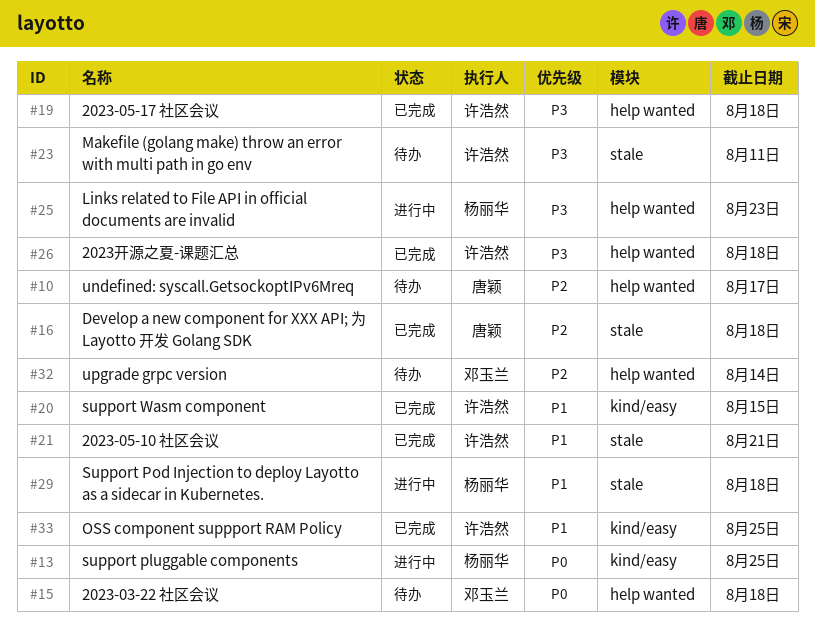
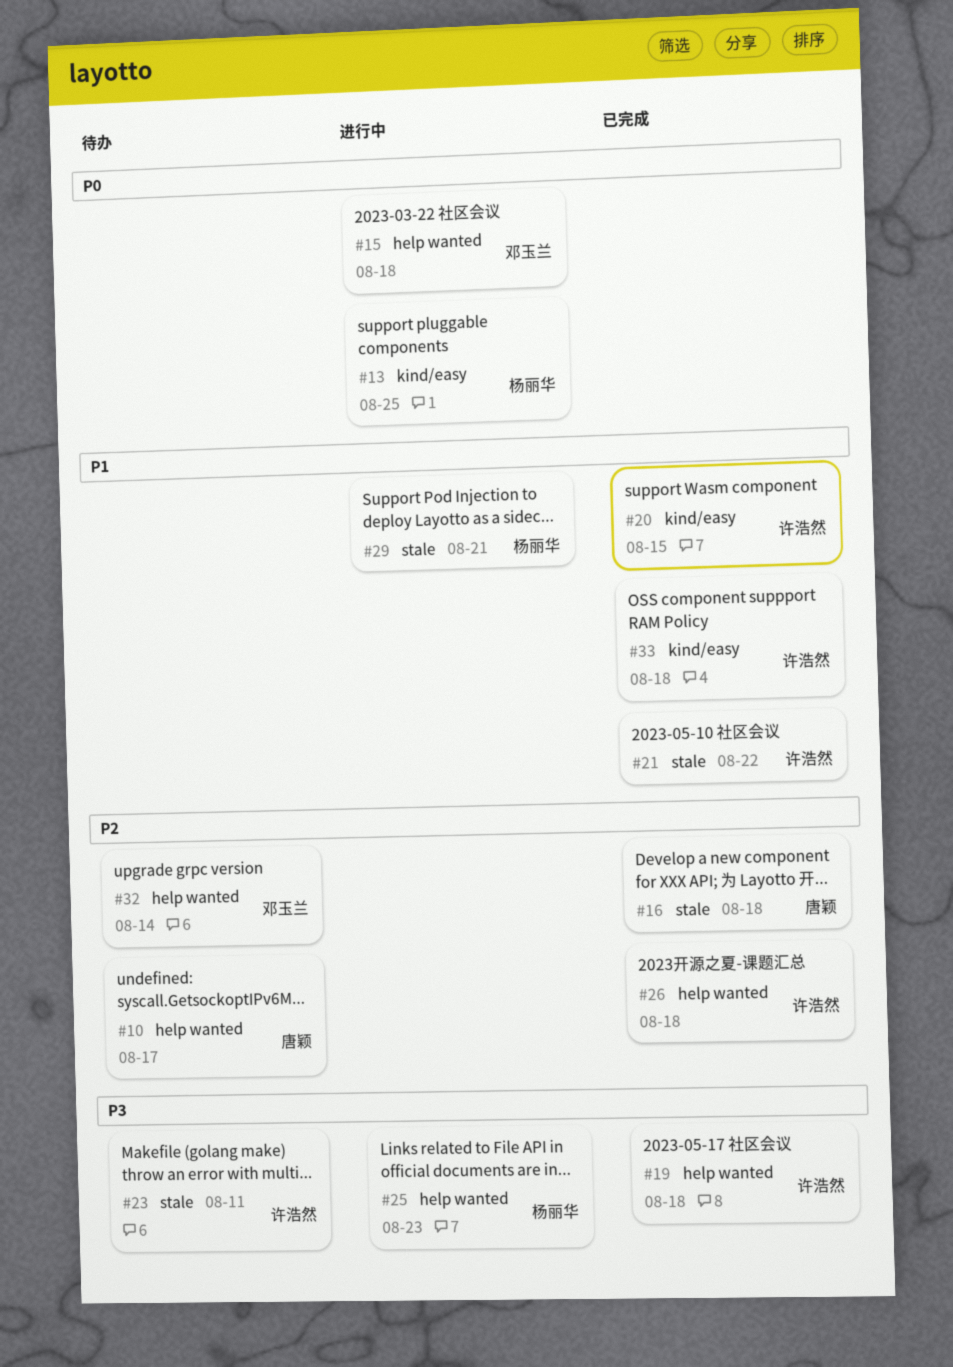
#15, status: 待办 -> 进行中
#21, due: Aug 21 -> Aug 22
#26, priority: P3 -> P2
#29, due: Aug 18 -> Aug 21
#33, due: Aug 25 -> Aug 18

